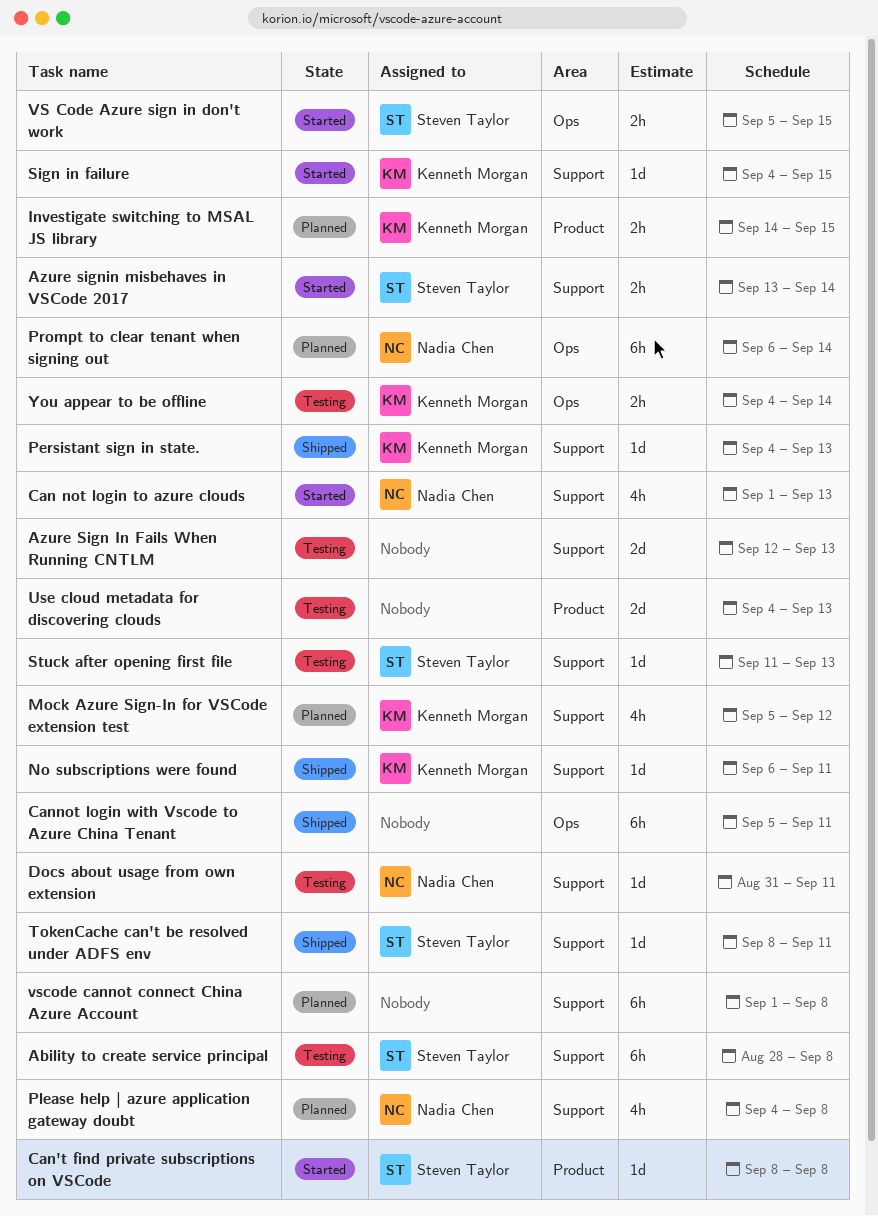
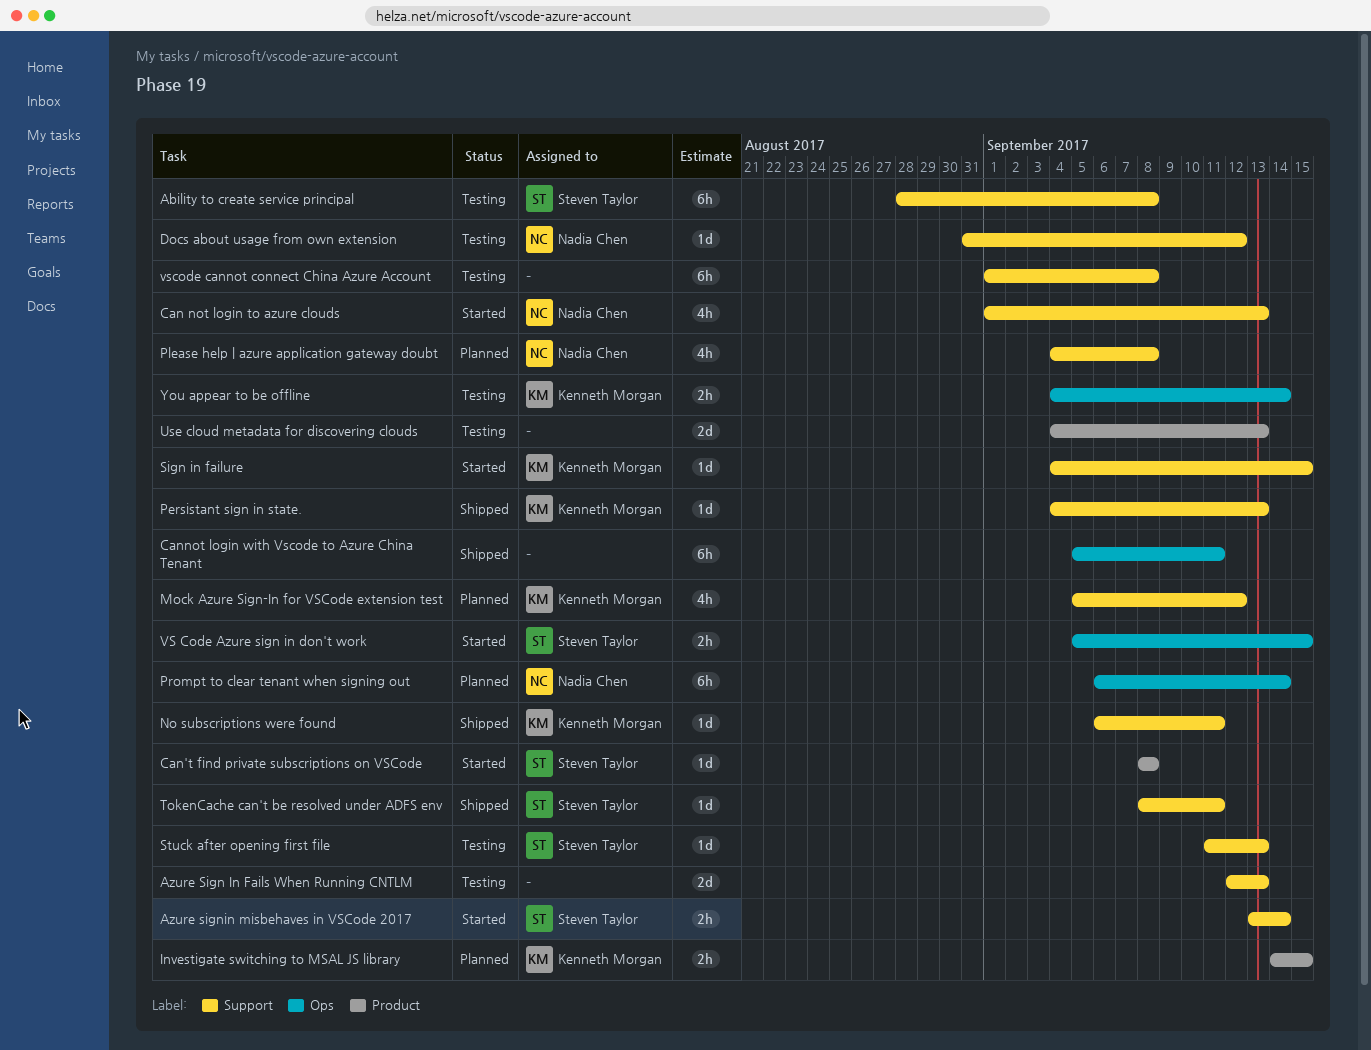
Docs about usage from own extension, due: Sep 11 -> Sep 12
vscode cannot connect China Azure Account, status: Planned -> Testing

